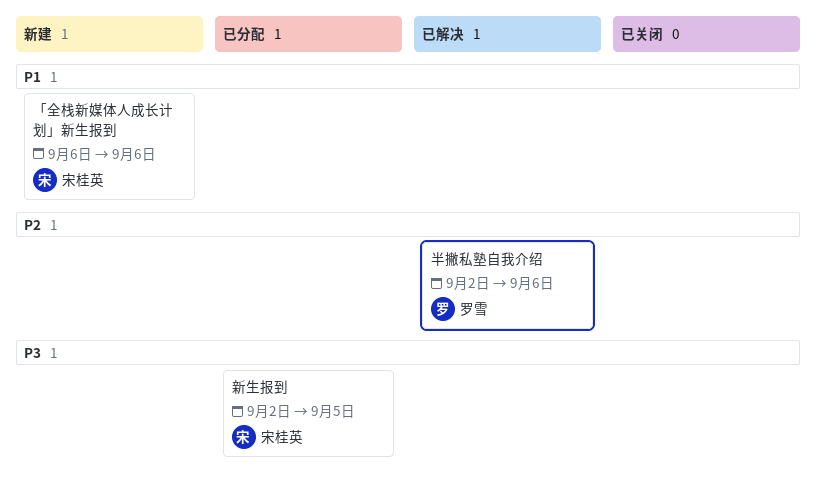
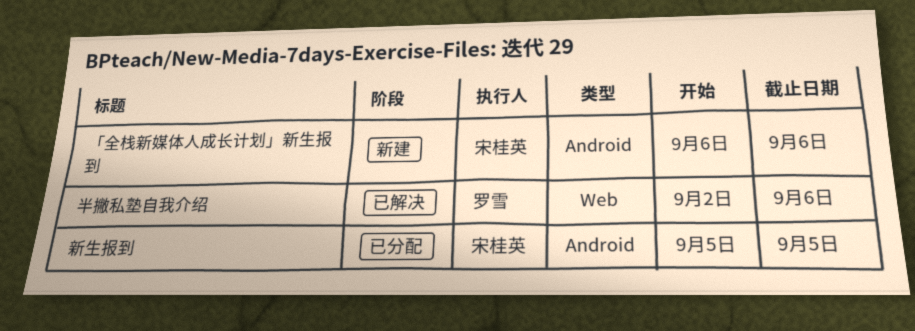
新生报到, start: Sep 2 -> Sep 5

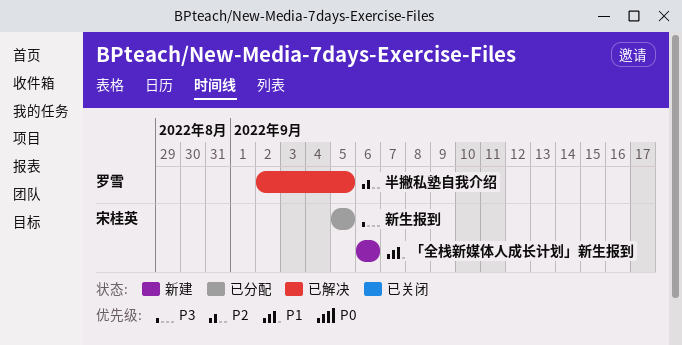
半撇私塾自我介绍, due: Sep 6 -> Sep 5

